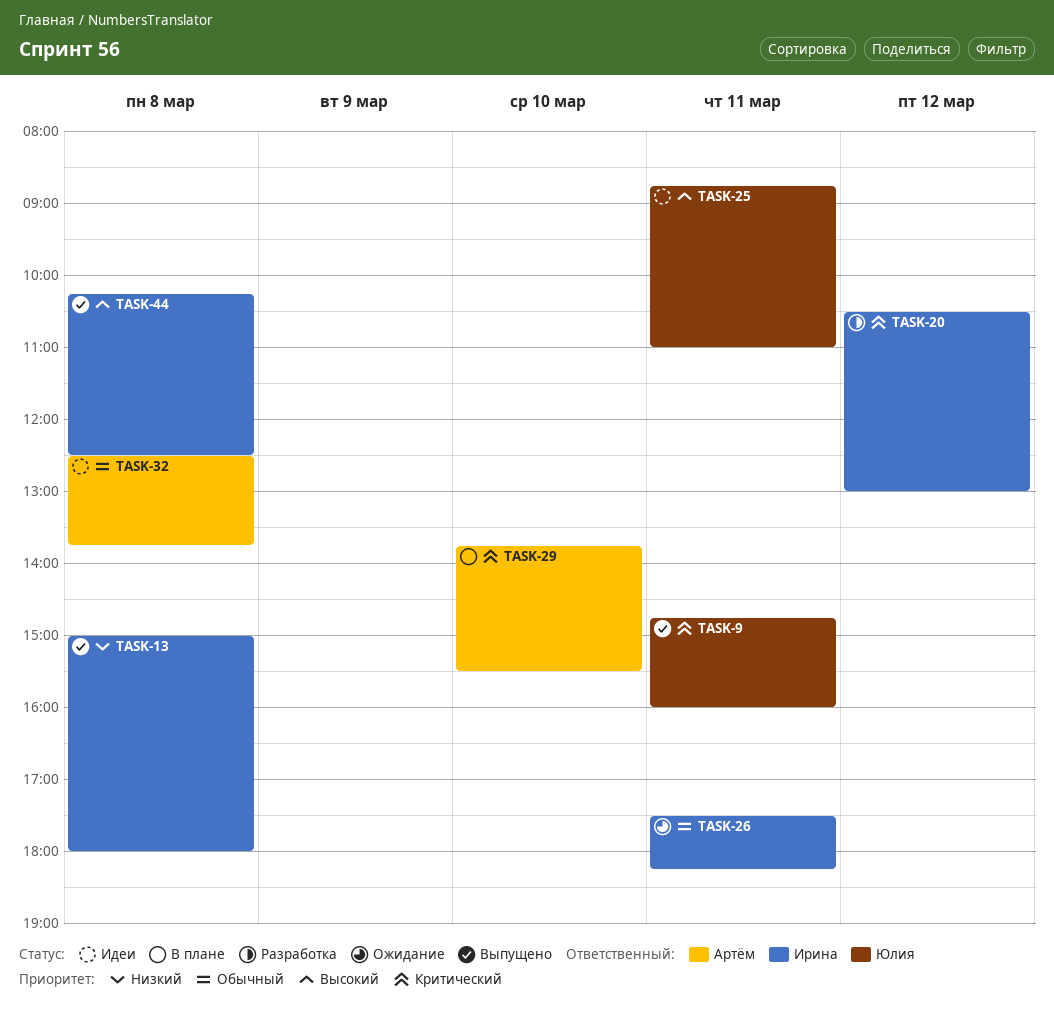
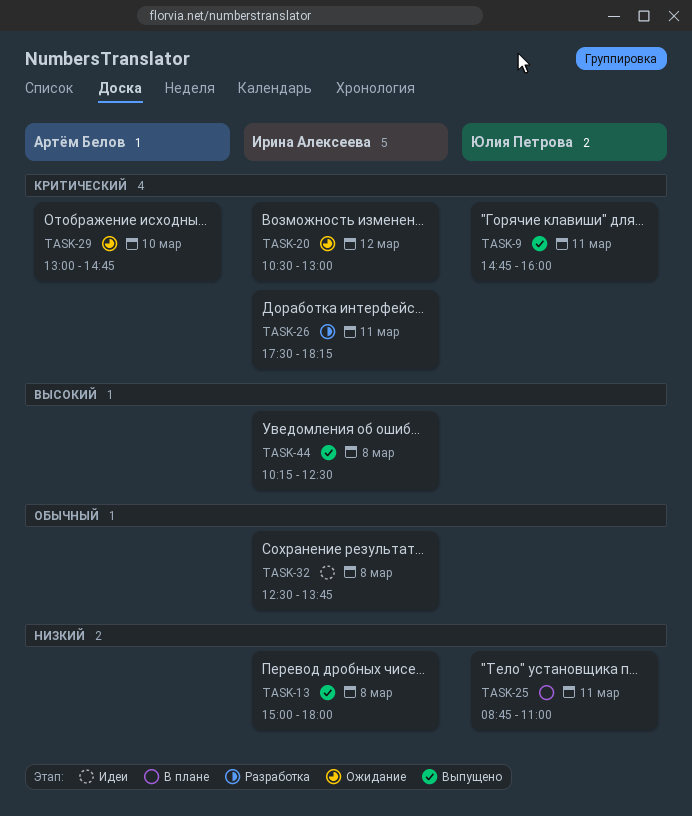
TASK-20, status: Разработка -> Ожидание
TASK-25, status: Идеи -> В плане
TASK-25, priority: Высокий -> Низкий
TASK-26, status: Ожидание -> Разработка
TASK-26, priority: Обычный -> Критический
TASK-29, status: В плане -> Ожидание
TASK-29, begins: 13:45 -> 13:00
TASK-29, ends: 15:30 -> 14:45
TASK-32, owner: Артём Белов -> Ирина Алексеева

